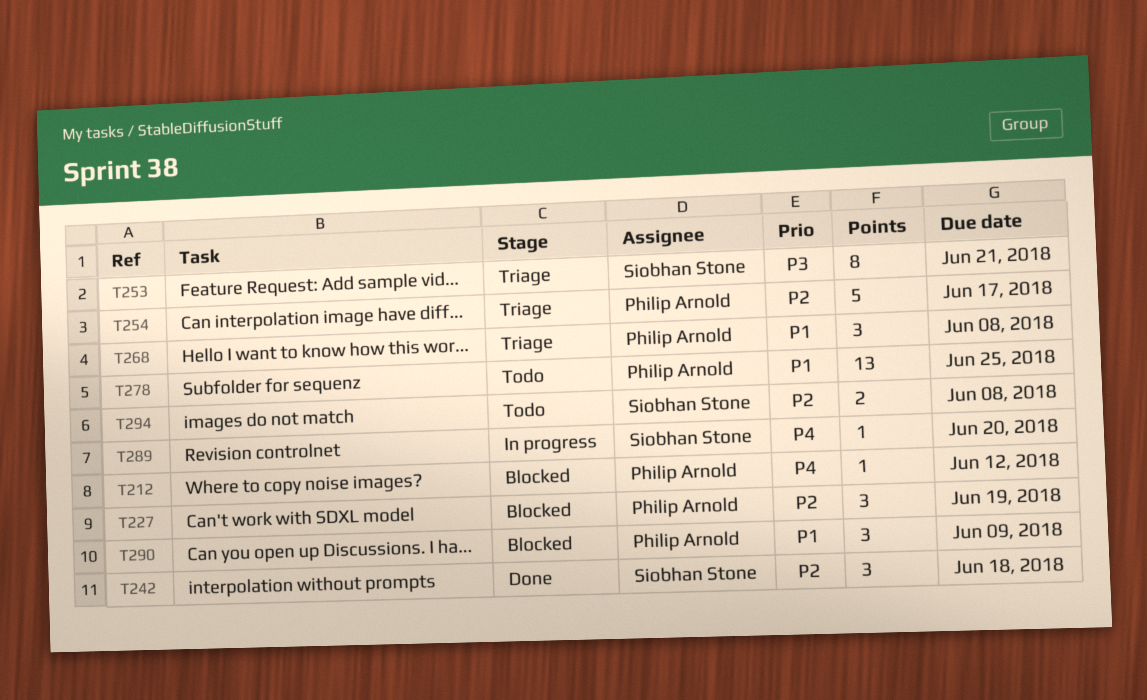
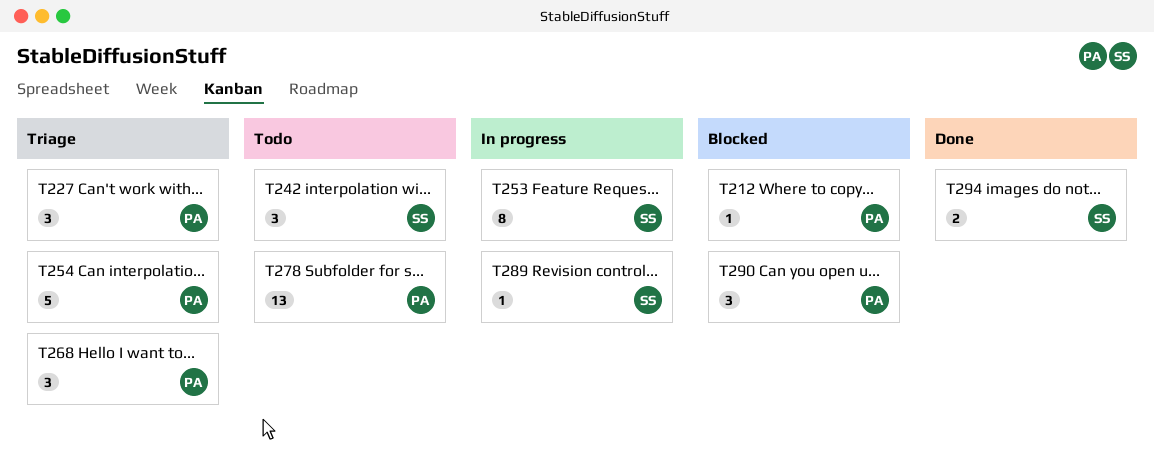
T227, status: Blocked -> Triage
T242, status: Done -> Todo
T253, status: Triage -> In progress
T294, status: Todo -> Done

